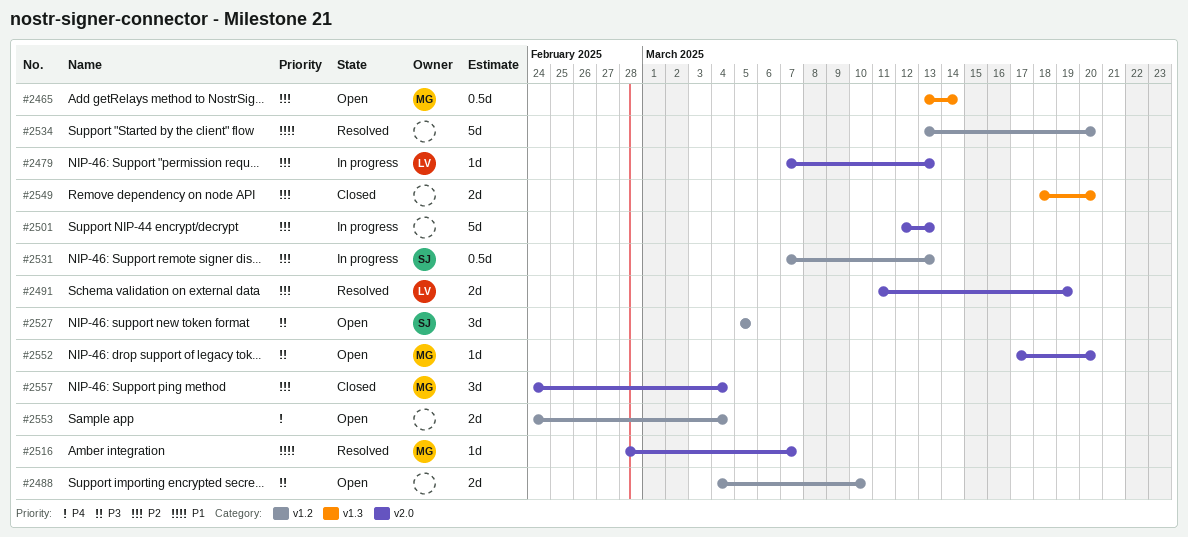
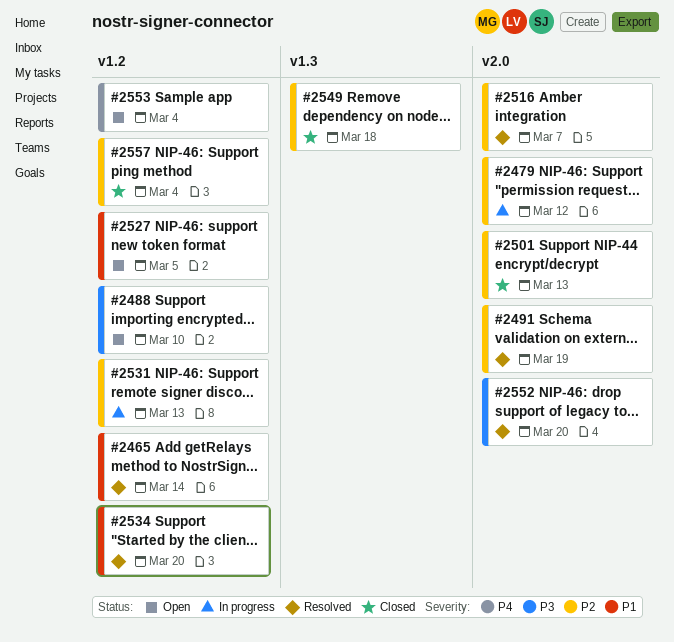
#2465, status: Open -> Resolved
#2465, priority: P2 -> P1
#2465, label: v1.3 -> v1.2
#2479, due: Mar 13 -> Mar 12
#2501, status: In progress -> Closed
#2516, priority: P1 -> P2
#2527, priority: P3 -> P1
#2549, due: Mar 20 -> Mar 18
#2552, status: Open -> Resolved
#2557, label: v2.0 -> v1.2

